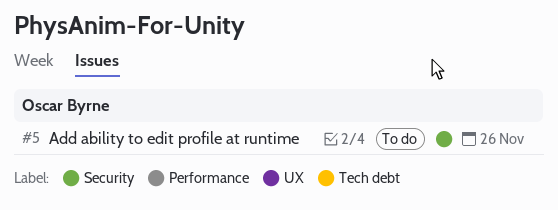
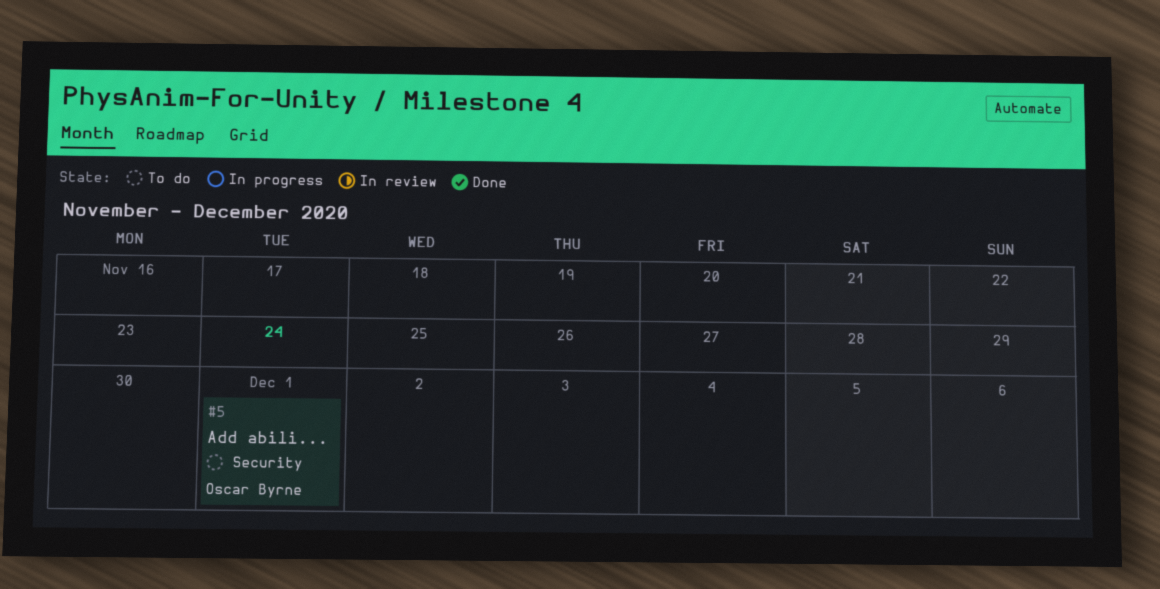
#5, due: Nov 26 -> Dec 1

